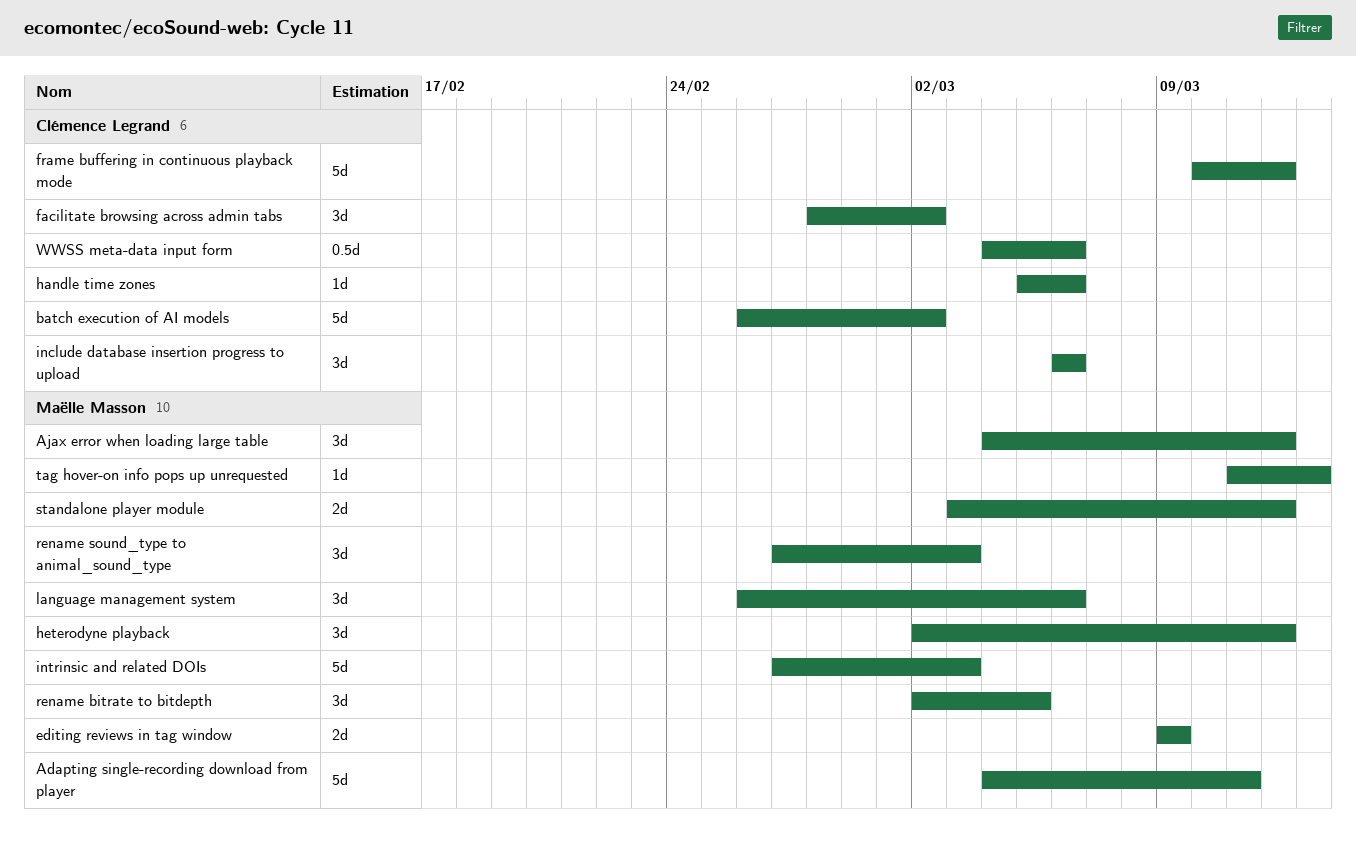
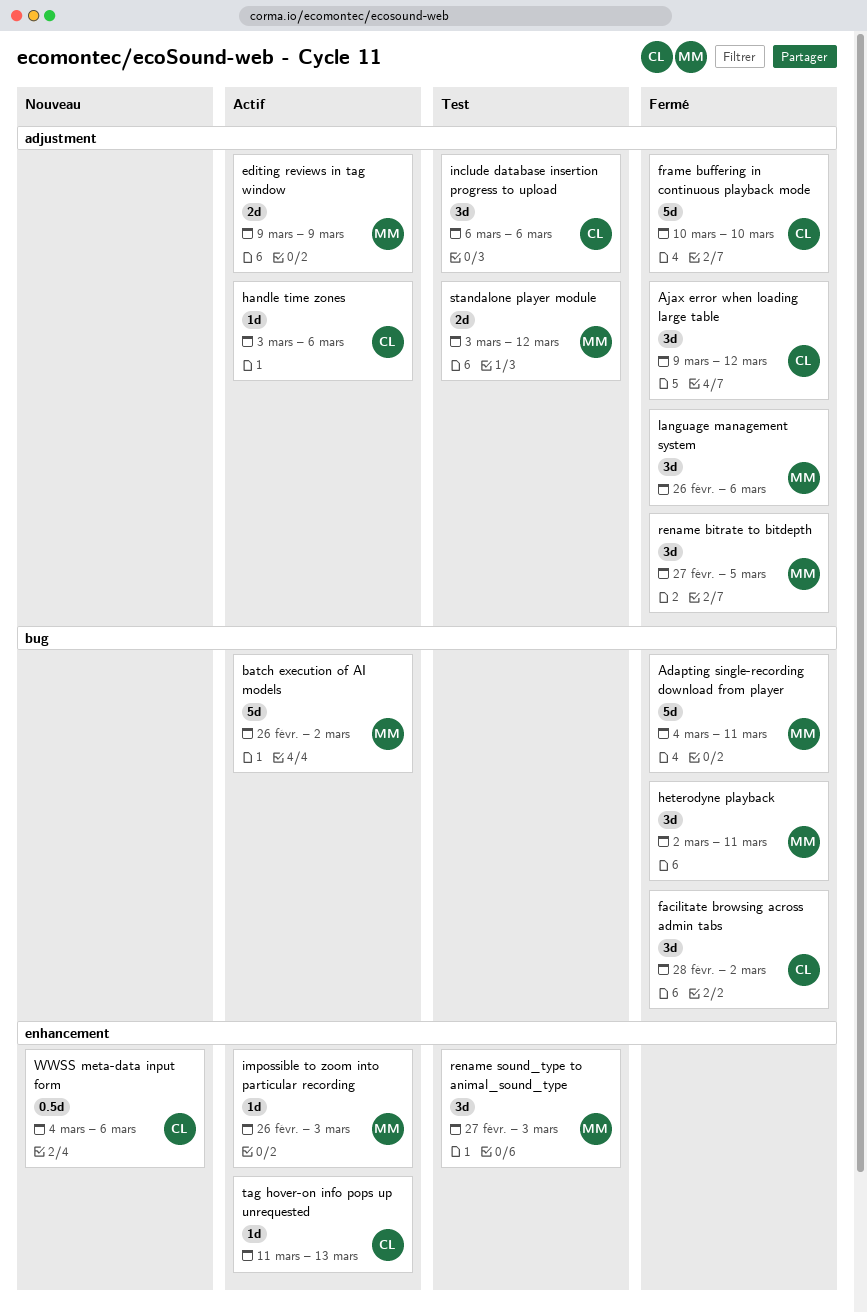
Ajax error when loading large table, owner: Maëlle Masson -> Clémence Legrand
Ajax error when loading large table, start: Mar 4 -> Mar 9
batch execution of AI models, owner: Clémence Legrand -> Maëlle Masson
frame buffering in continuous playback mode, due: Mar 12 -> Mar 10
handle time zones, start: Mar 5 -> Mar 3
heterodyne playback, due: Mar 12 -> Mar 11
impossible to zoom into particular recording: none -> present
intrinsic and related DOIs: present -> none
rename bitrate to bitdepth, start: Mar 2 -> Feb 27
tag hover-on info pops up unrequested, owner: Maëlle Masson -> Clémence Legrand

